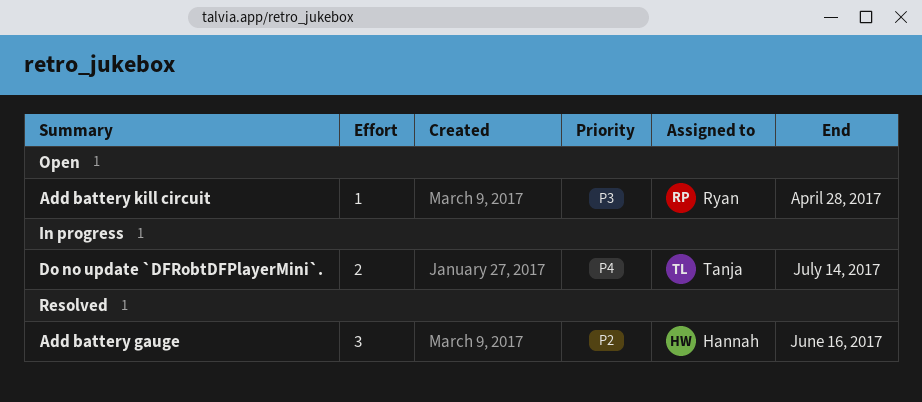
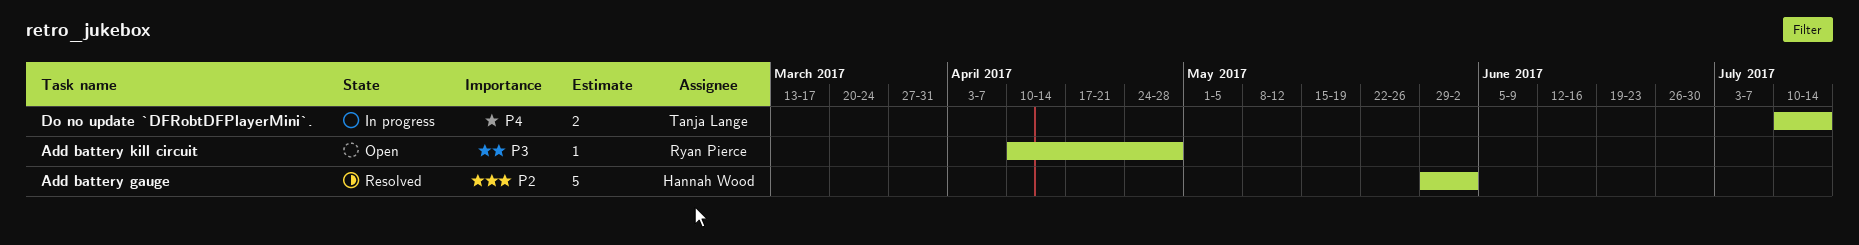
Add battery gauge, estimate: 3 -> 5
Add battery gauge, due: Jun 16 -> Jun 2

